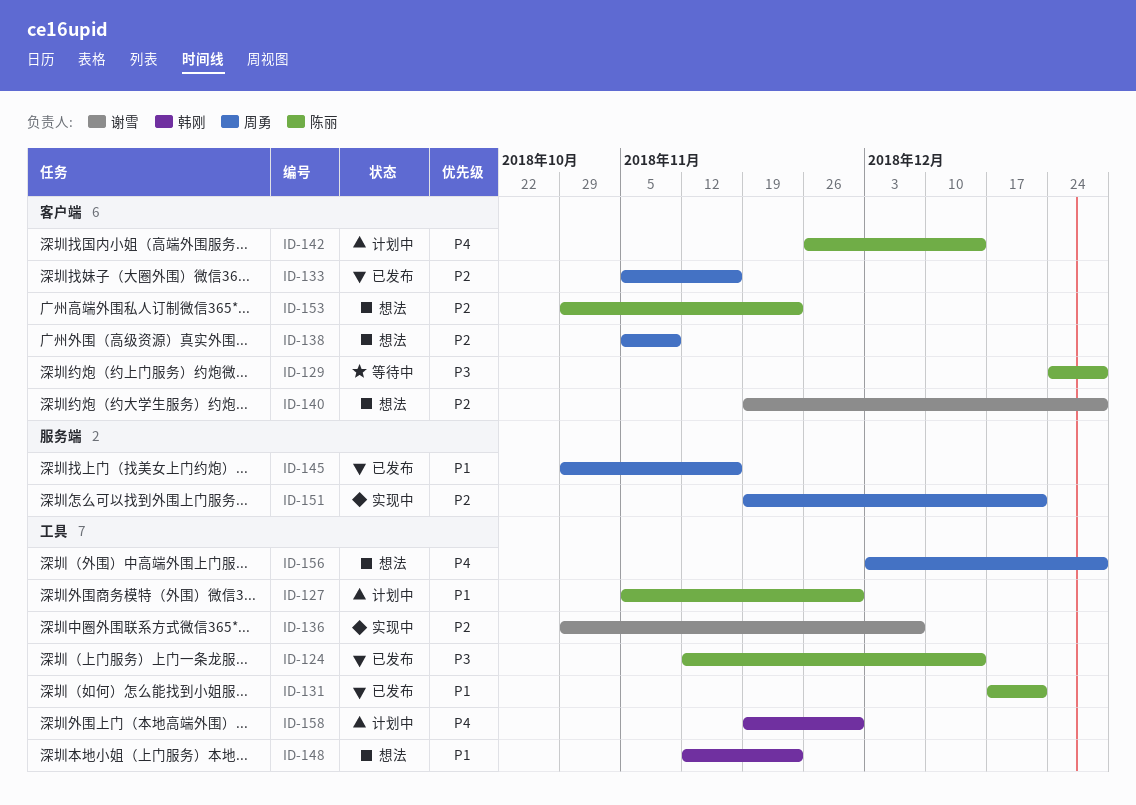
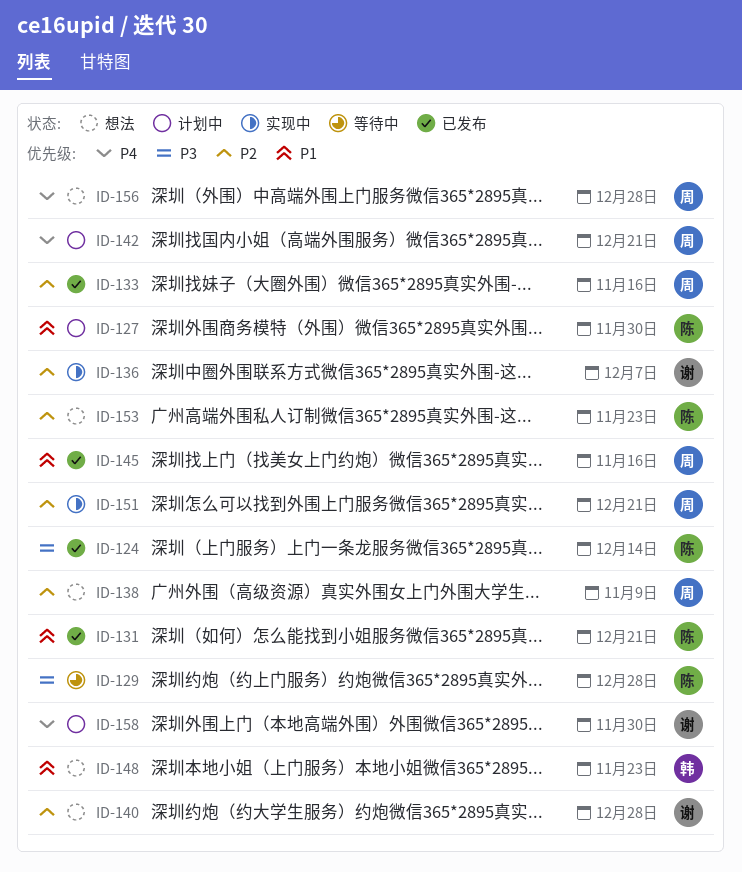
ID-142, owner: 陈丽 -> 周勇
ID-142, due: Dec 14 -> Dec 21
ID-158, owner: 韩刚 -> 谢雪

